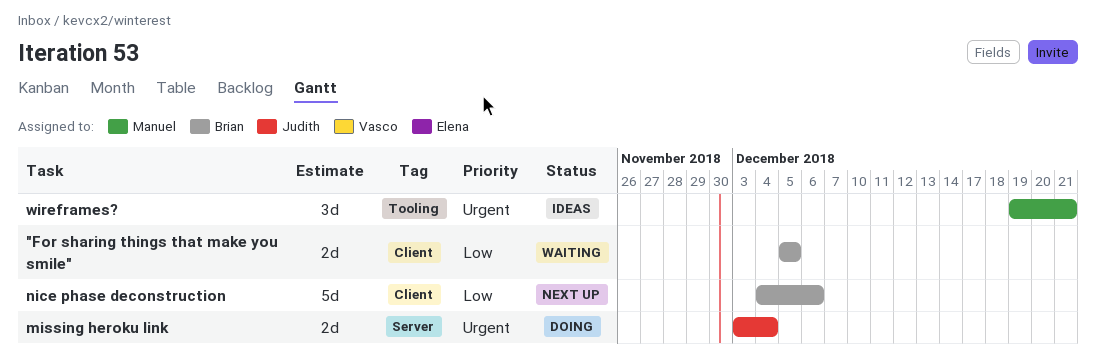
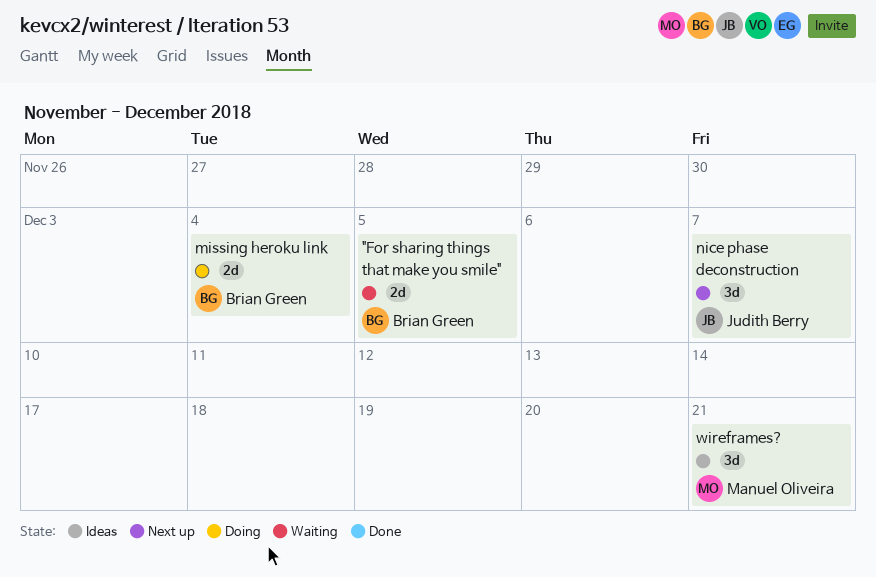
missing heroku link, owner: Judith Berry -> Brian Green
nice phase deconstruction, owner: Brian Green -> Judith Berry
nice phase deconstruction, estimate: 5d -> 3d
nice phase deconstruction, due: Dec 6 -> Dec 7

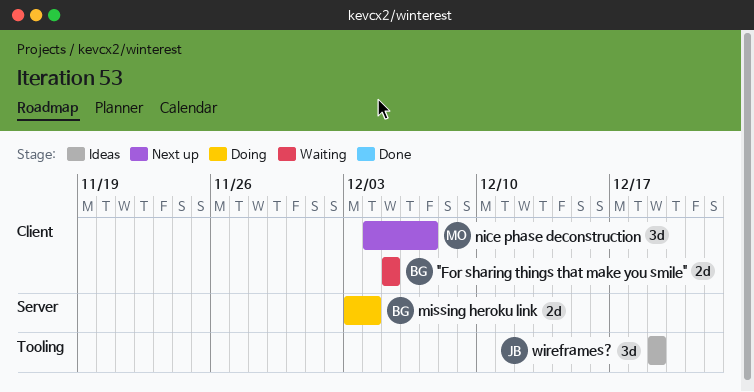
nice phase deconstruction, owner: Judith Berry -> Manuel Oliveira
wireframes?, owner: Manuel Oliveira -> Judith Berry
wireframes?, due: Dec 21 -> Dec 19

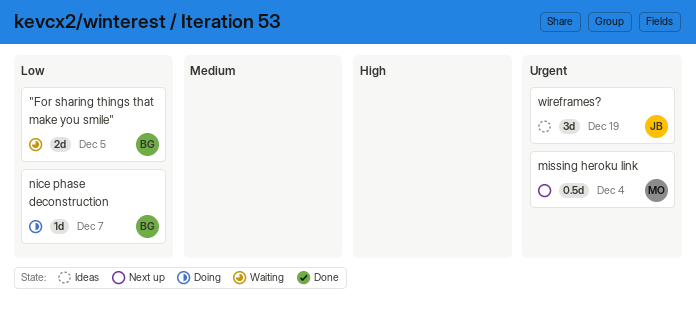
missing heroku link, status: Doing -> Next up
missing heroku link, owner: BG -> MO
missing heroku link, estimate: 2d -> 0.5d
nice phase deconstruction, status: Next up -> Doing
nice phase deconstruction, owner: MO -> BG
nice phase deconstruction, estimate: 3d -> 1d

